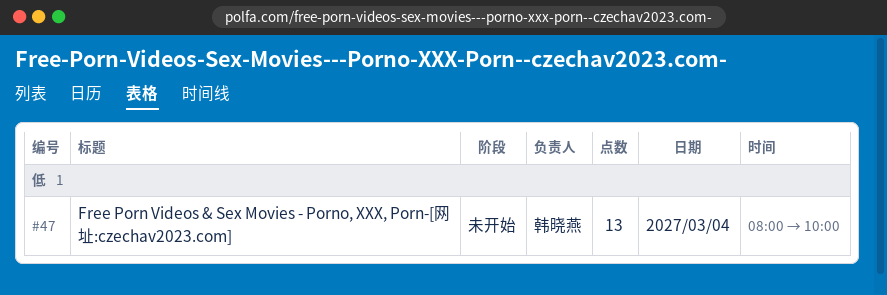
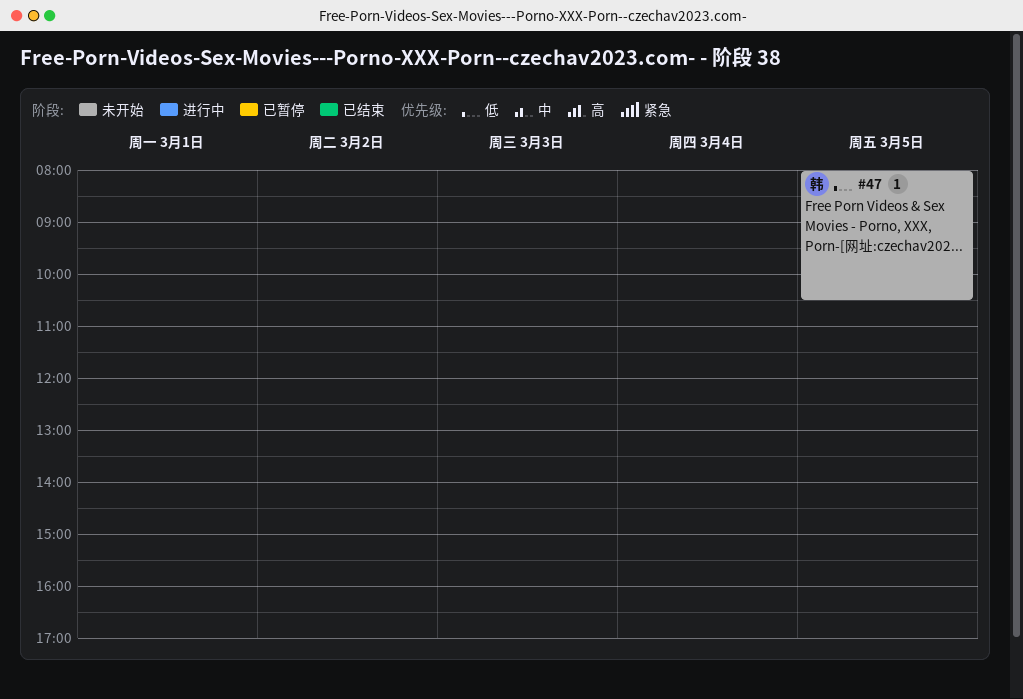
#47, estimate: 13 -> 1
#47, day: Mar 4 -> Mar 5
#47, ends: 10:00 -> 10:30

